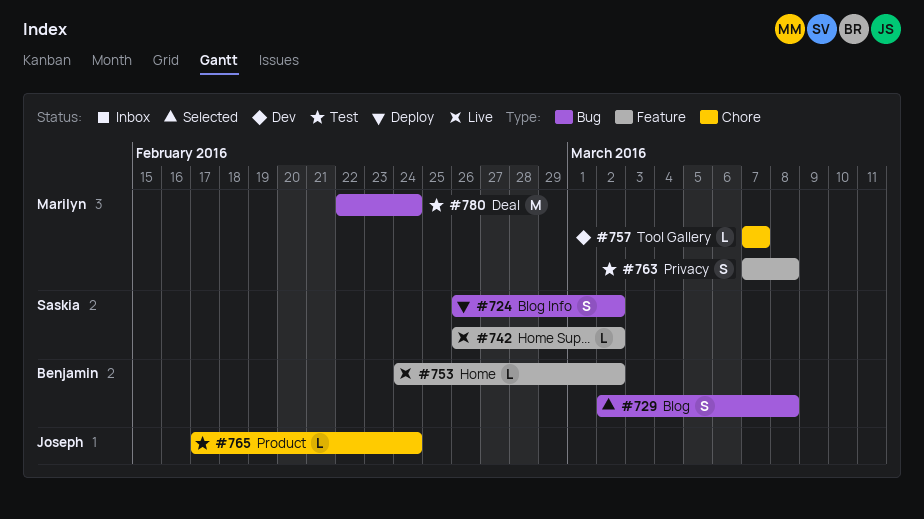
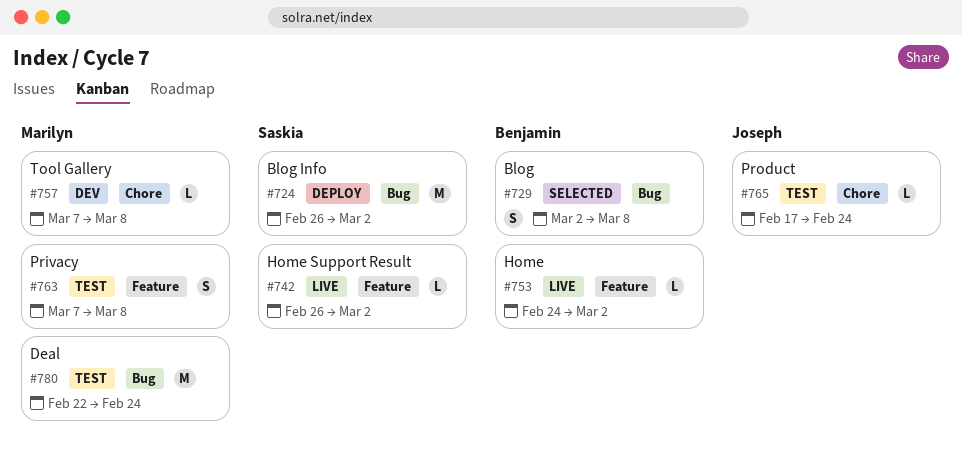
#724, estimate: S -> M
#757, due: Mar 7 -> Mar 8

